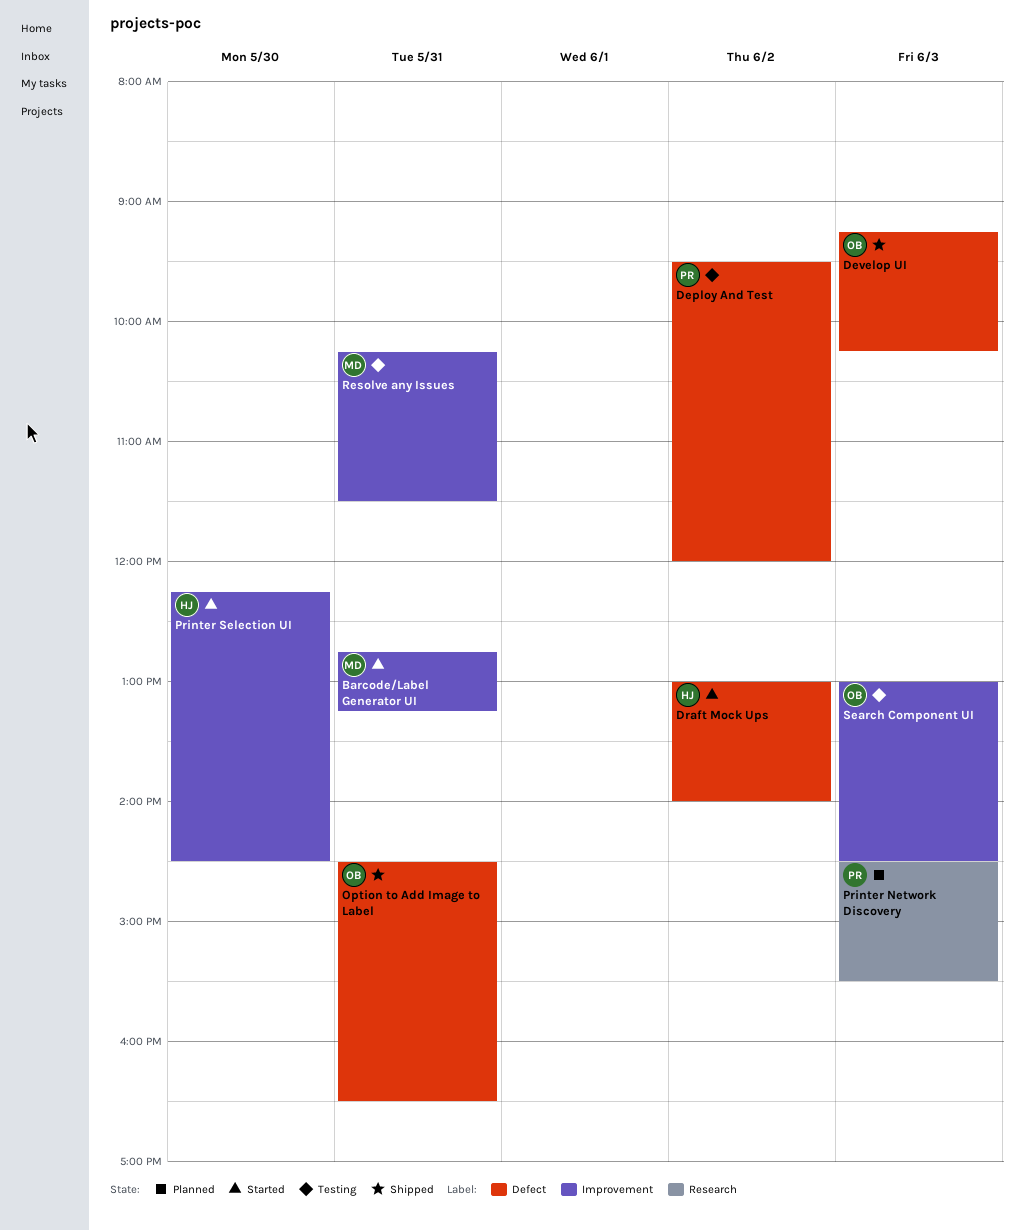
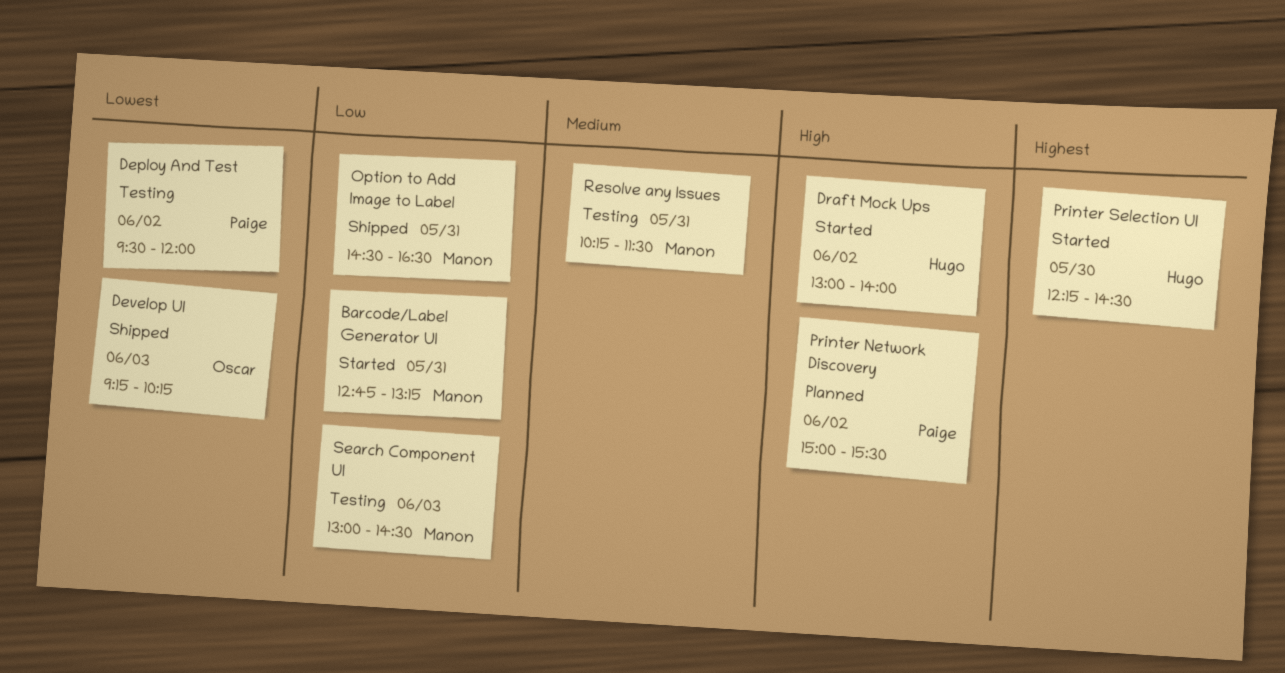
Option to Add Image to Label, owner: Oscar -> Manon
Printer Network Discovery, day: Jun 3 -> Jun 2
Printer Network Discovery, begins: 14:30 -> 15:00
Search Component UI, owner: Oscar -> Manon

